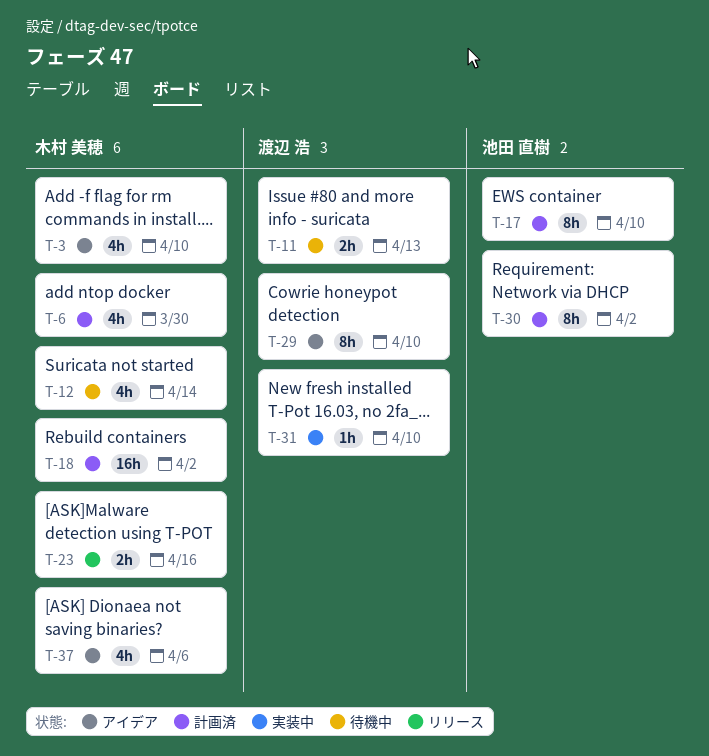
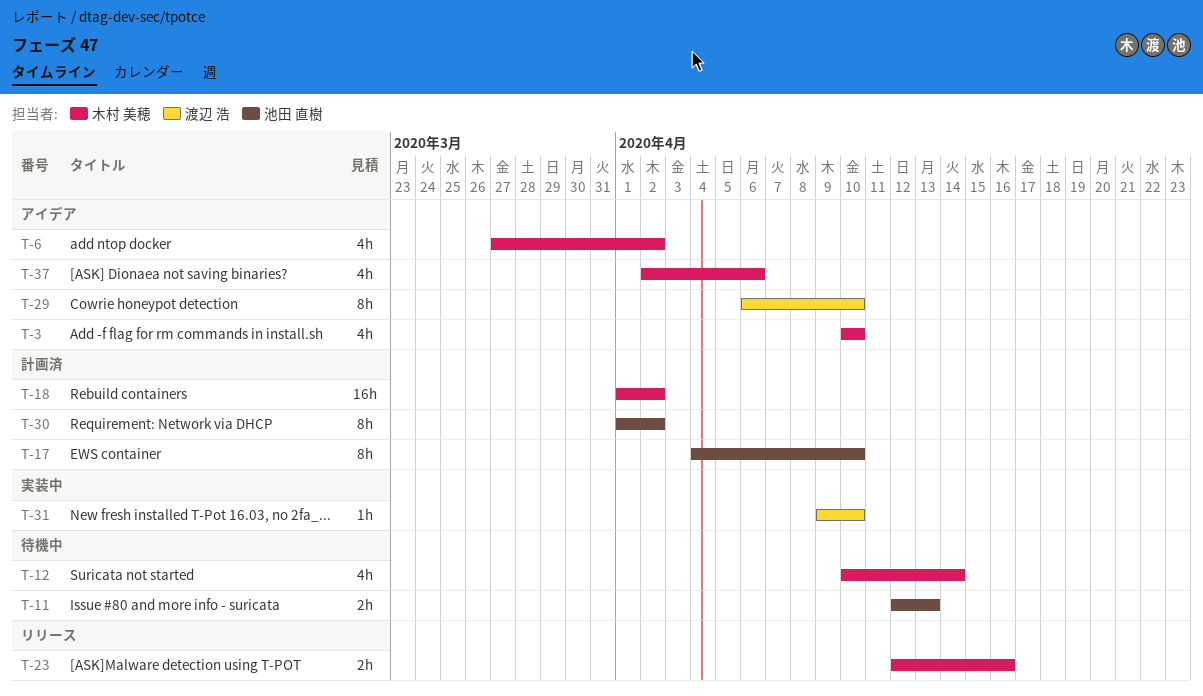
T-6, status: 計画済 -> アイデア
T-6, due: Mar 30 -> Apr 2
T-11, owner: 渡辺 浩 -> 池田 直樹

